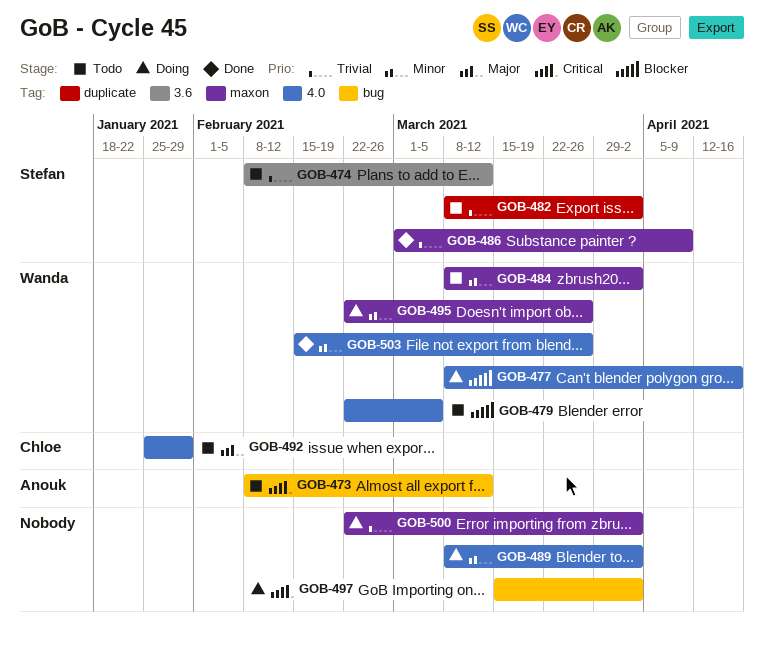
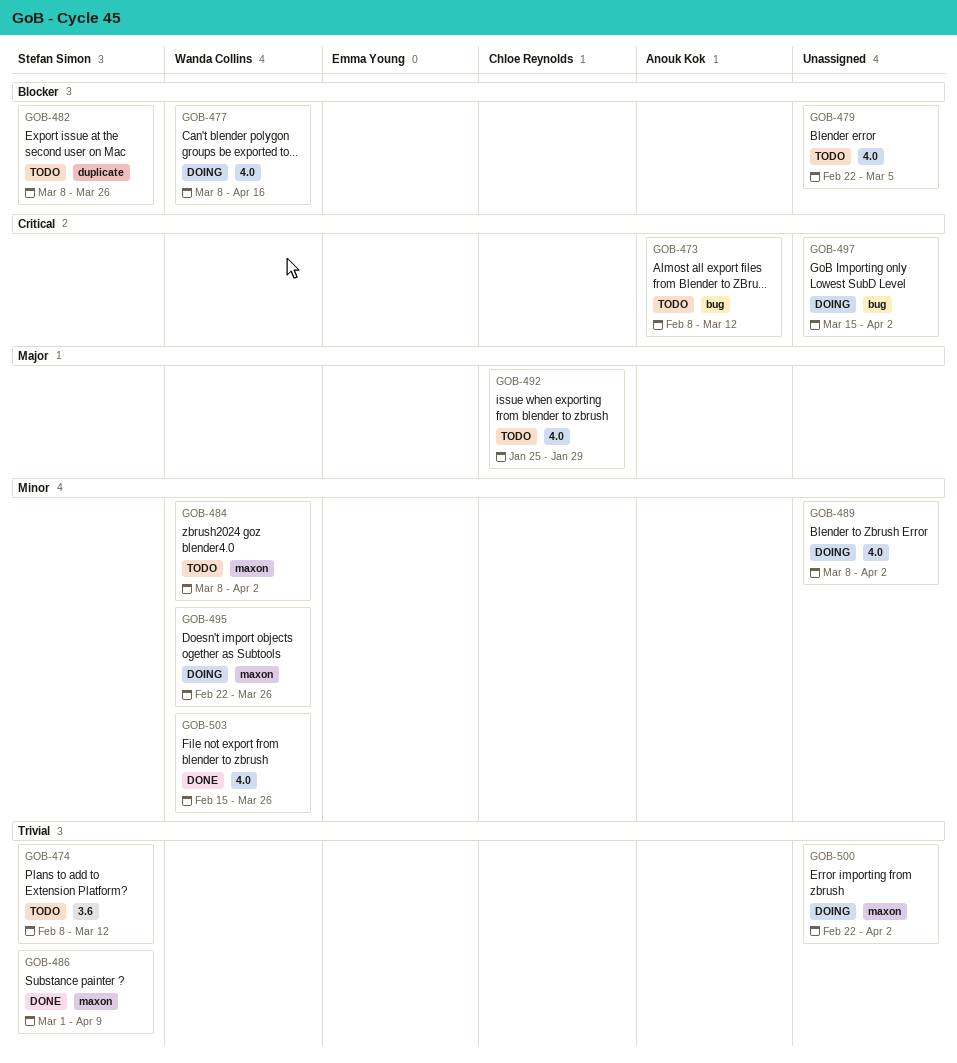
GOB-479, owner: Wanda Collins -> none
GOB-482, priority: Trivial -> Blocker
GOB-482, due: Apr 2 -> Mar 26

